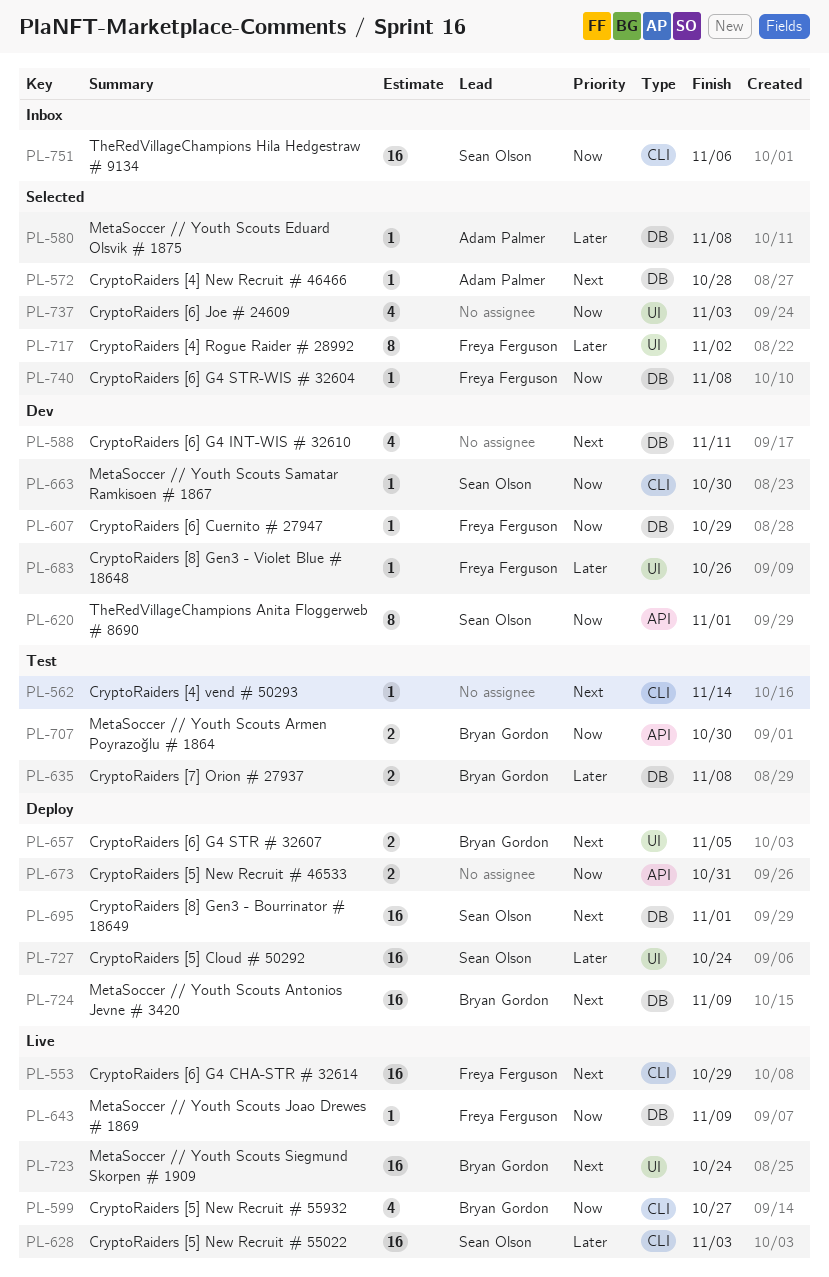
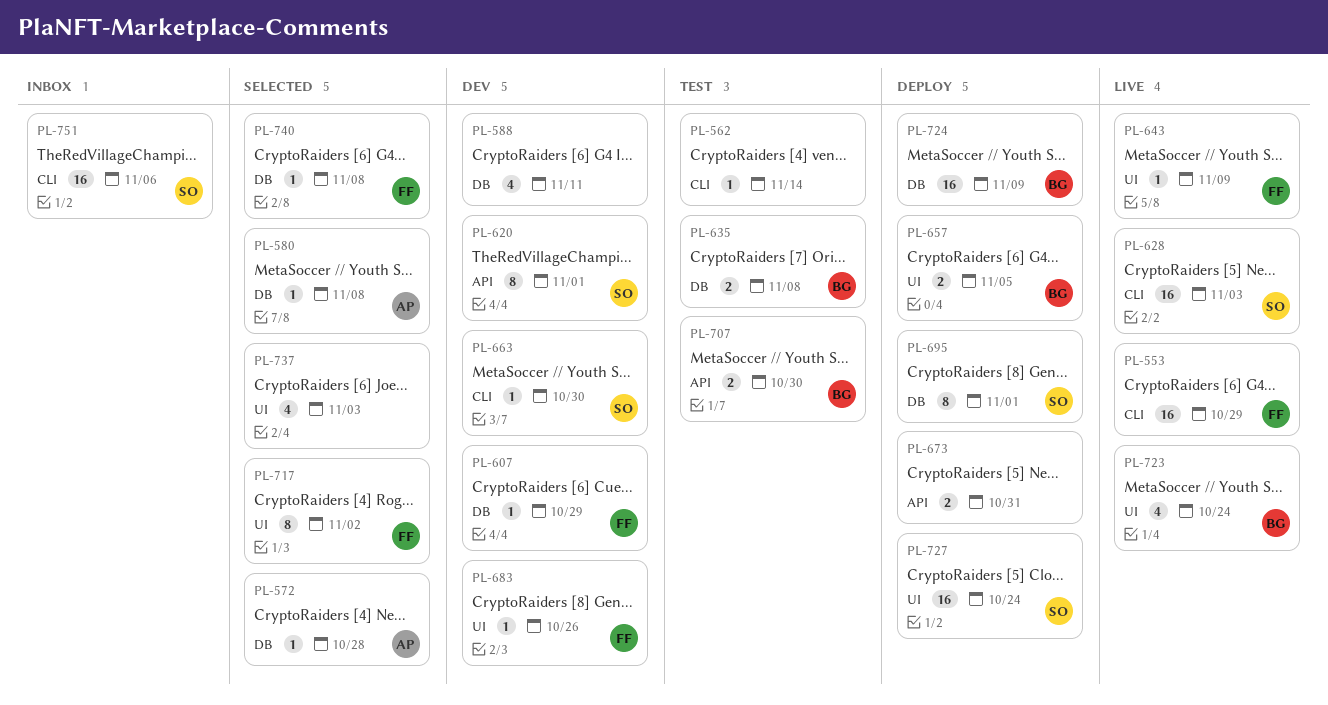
PL-599: present -> none
PL-643, label: DB -> UI
PL-695, estimate: 16 -> 8
PL-723, estimate: 16 -> 4

